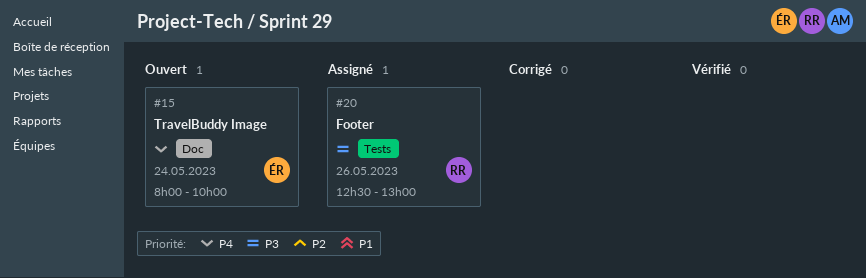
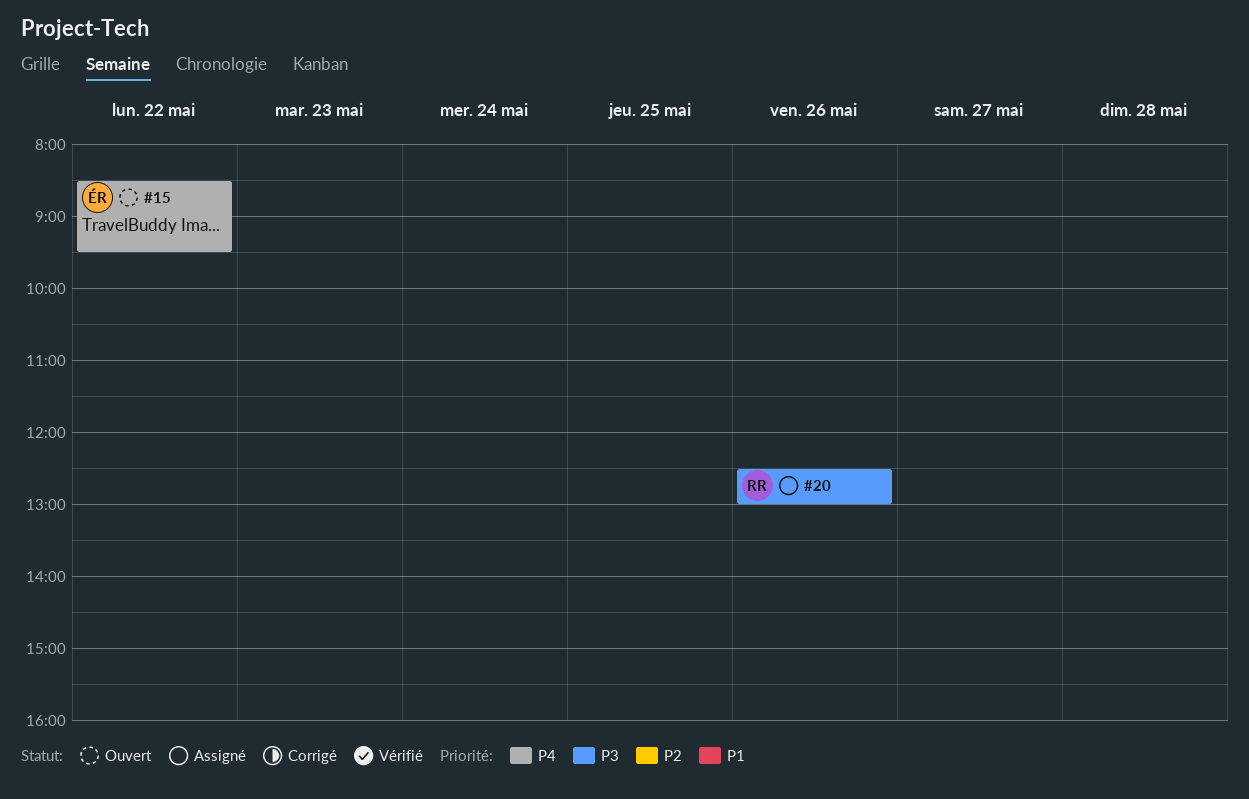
#15, day: May 24 -> May 22
#15, begins: 08:00 -> 08:30
#15, ends: 10:00 -> 09:30

